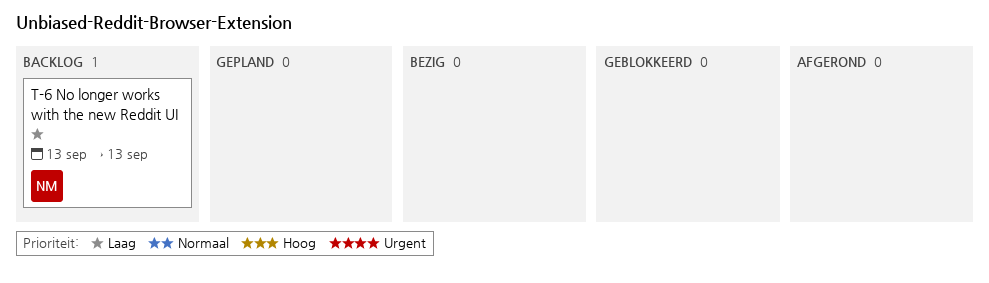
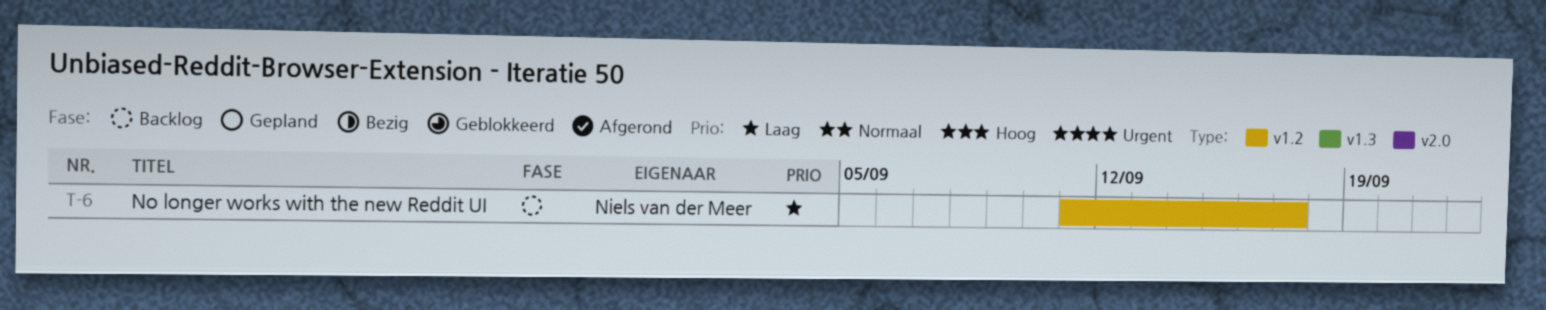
T-6, start: Sep 13 -> Sep 11
T-6, due: Sep 13 -> Sep 17

